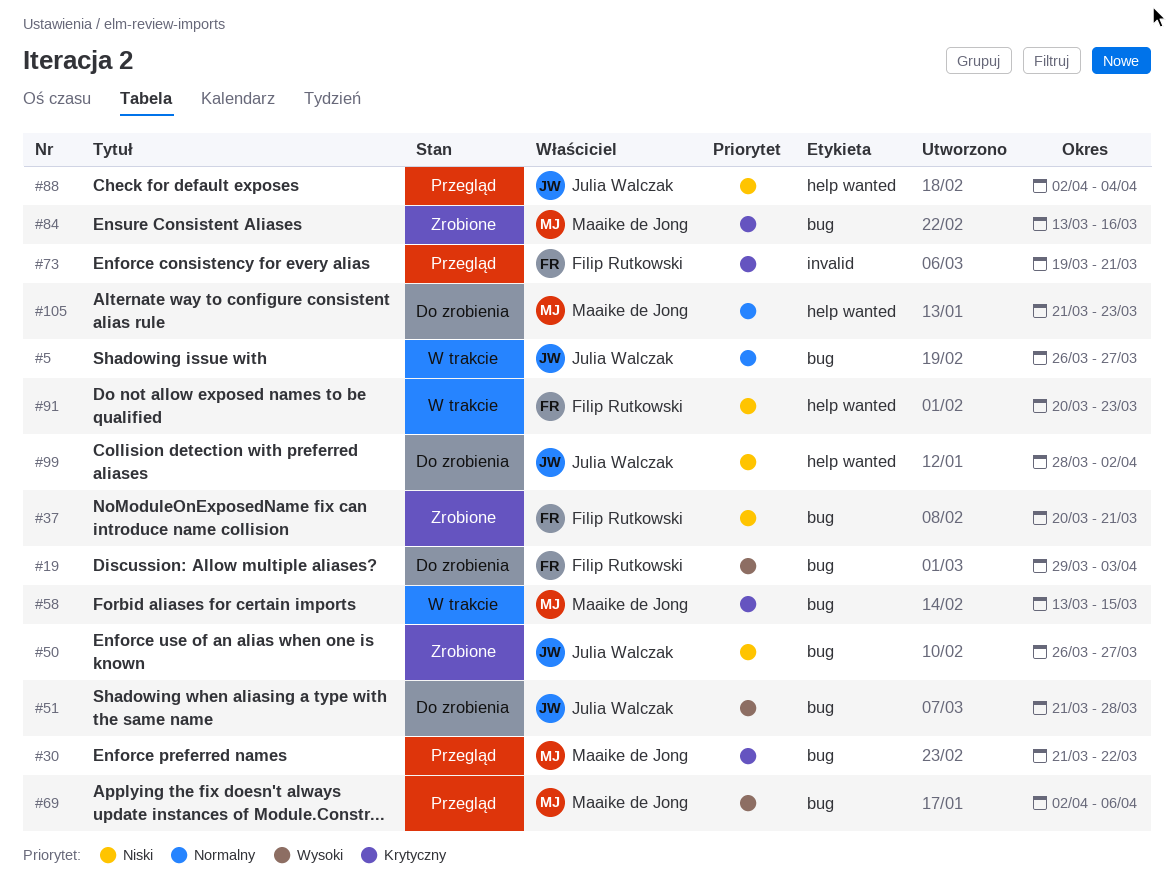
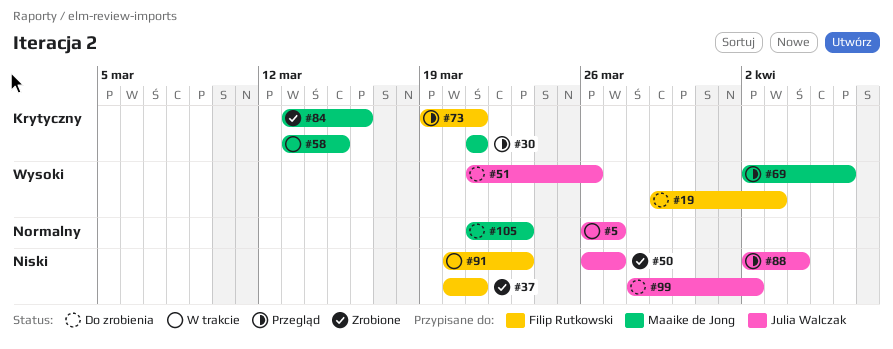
#30, due: Mar 22 -> Mar 21
#51, due: Mar 28 -> Mar 26

